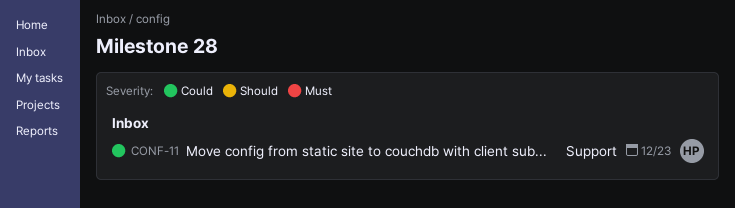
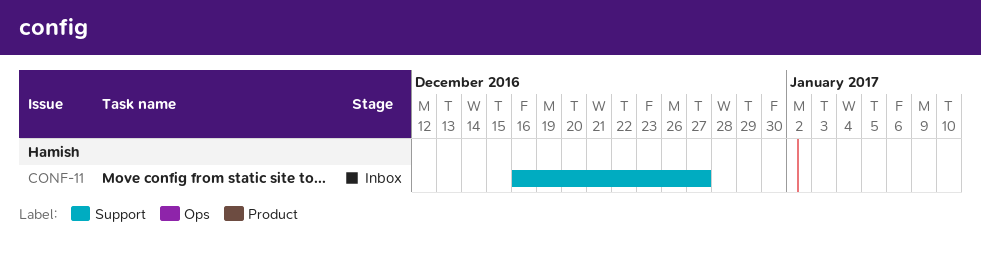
CONF-11, due: Dec 23 -> Dec 27

